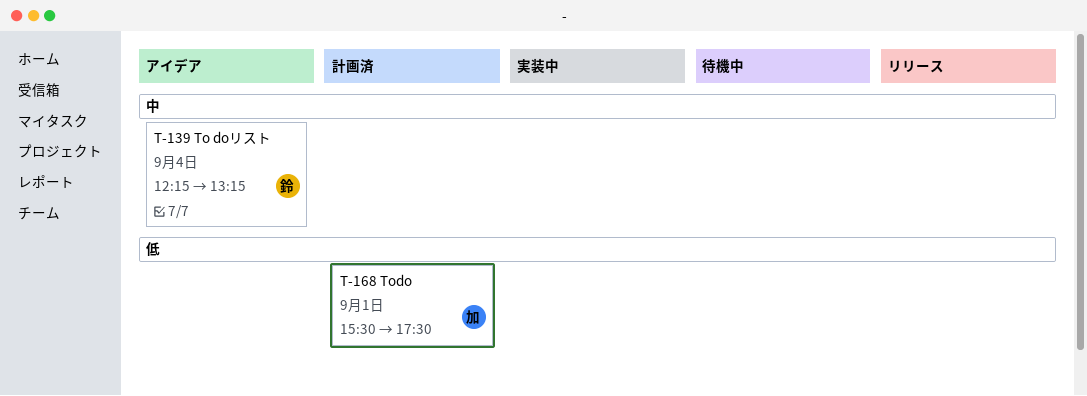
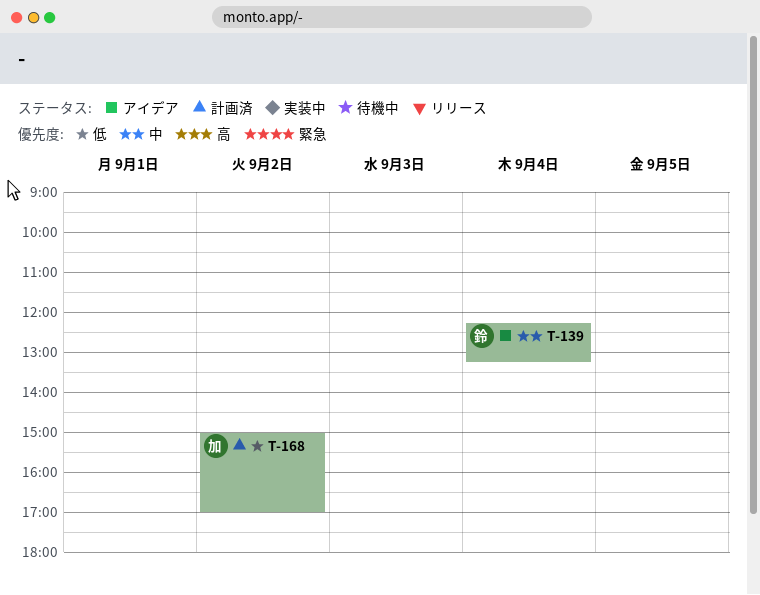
T-168, day: Sep 1 -> Sep 2
T-168, begins: 15:30 -> 15:00
T-168, ends: 17:30 -> 17:00

